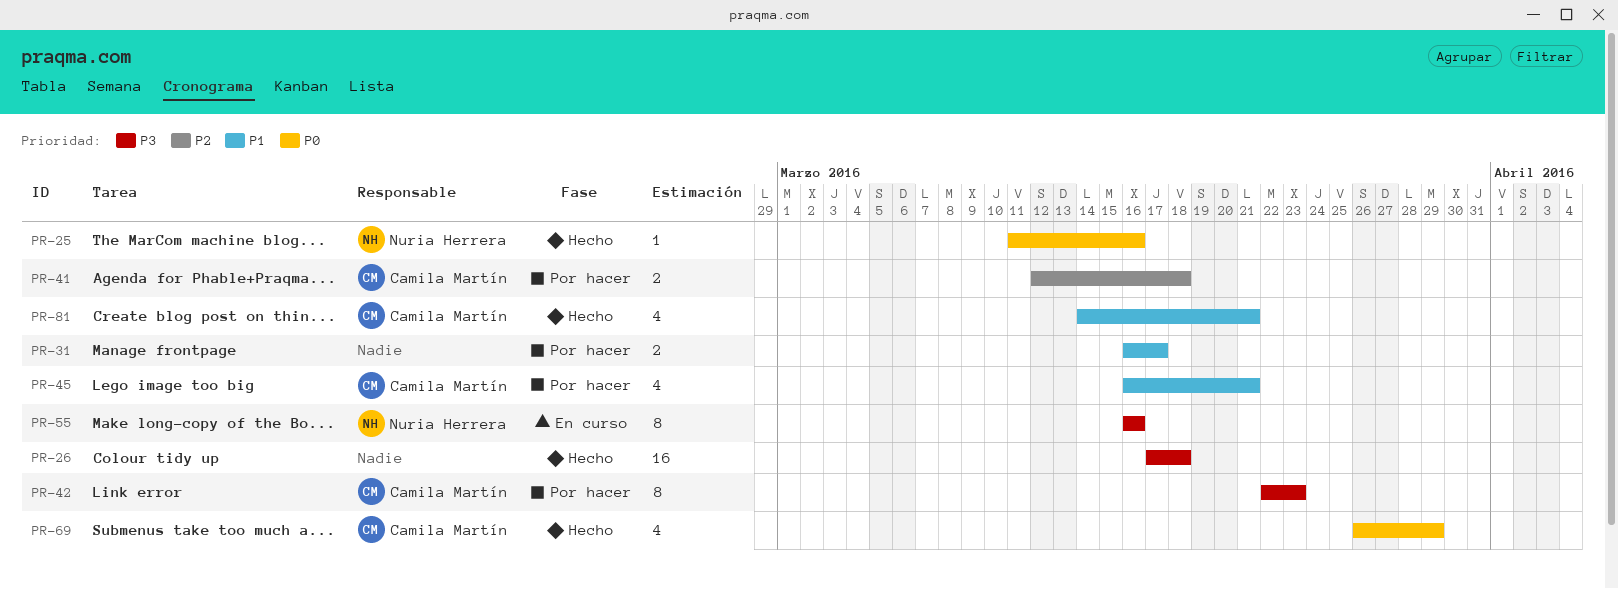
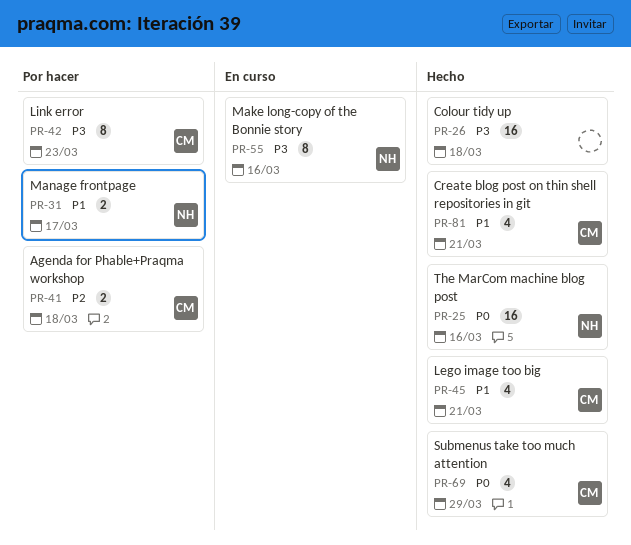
PR-25, estimate: 1 -> 16
PR-31, owner: none -> Nuria Herrera
PR-45, status: Por hacer -> Hecho

